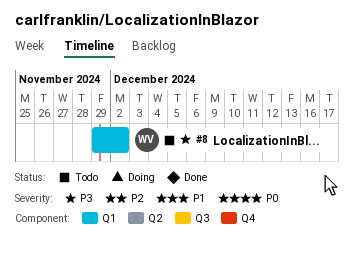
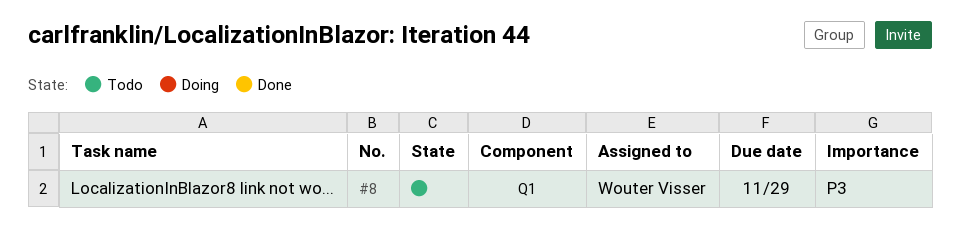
#8, due: Dec 2 -> Nov 29

